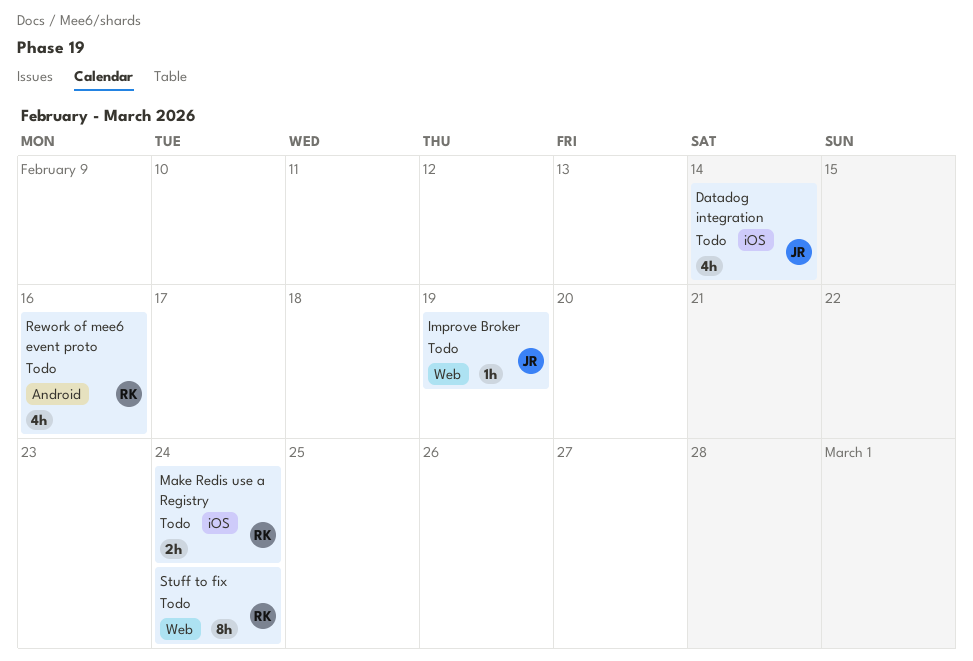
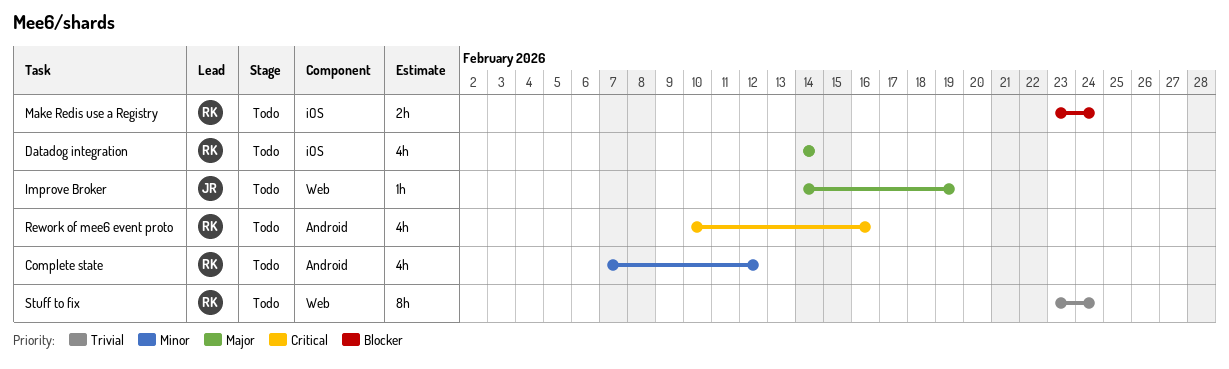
Complete state: none -> present
Datadog integration, owner: JR -> RK

